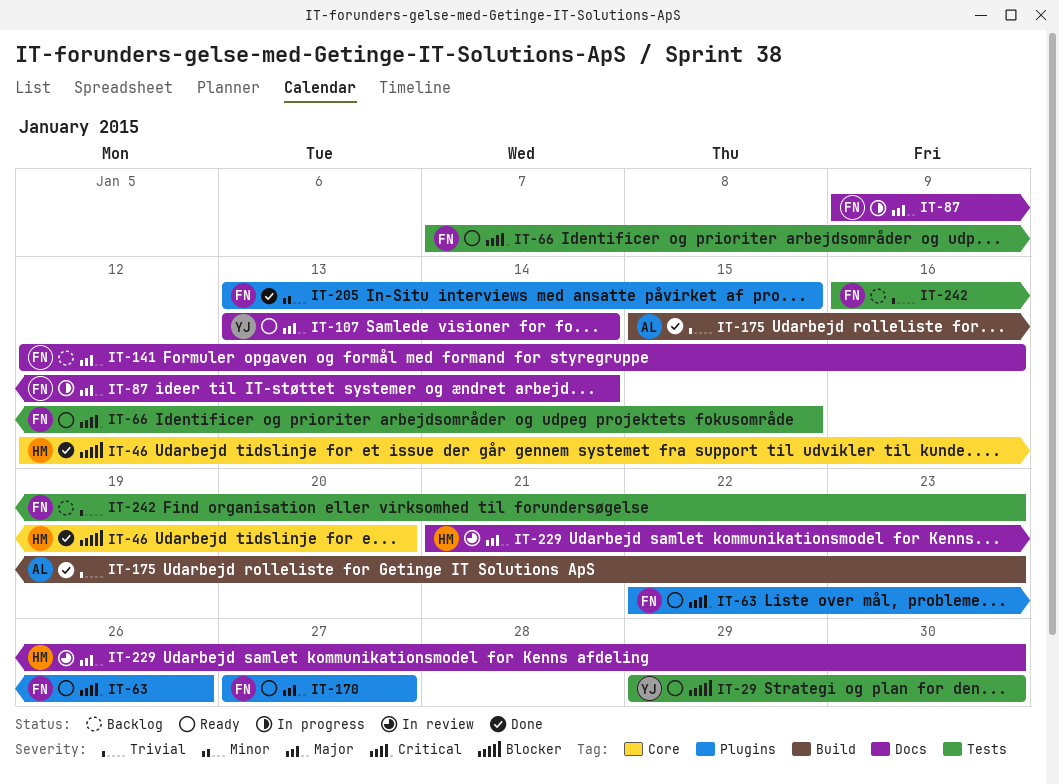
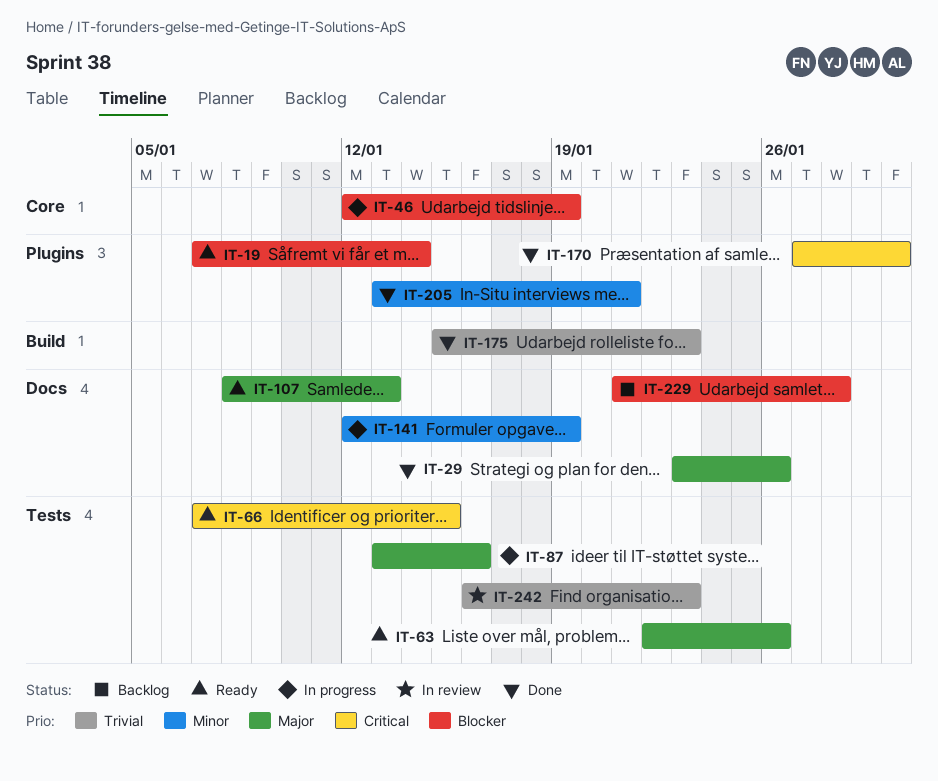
IT-19: none -> present
IT-29, status: Ready -> Done
IT-29, priority: Blocker -> Major
IT-29, label: Tests -> Docs
IT-29, start: Jan 29 -> Jan 23
IT-29, due: Jan 30 -> Jan 26
IT-46, status: Done -> In progress
IT-46, due: Jan 20 -> Jan 19
IT-63, priority: Critical -> Major
IT-63, label: Plugins -> Tests
IT-87, label: Docs -> Tests
IT-87, start: Jan 9 -> Jan 13
IT-87, due: Jan 14 -> Jan 16
IT-107, start: Jan 13 -> Jan 8
IT-107, due: Jan 14 -> Jan 13
IT-141, status: Backlog -> In progress
IT-141, priority: Major -> Minor
IT-141, due: Jan 16 -> Jan 19
IT-170, status: Ready -> Done
IT-170, priority: Major -> Critical
IT-170, due: Jan 27 -> Jan 30
IT-205, due: Jan 15 -> Jan 21
IT-229, status: In review -> Backlog
IT-229, priority: Major -> Blocker
IT-229, due: Jan 30 -> Jan 28
IT-242, status: Backlog -> In review

